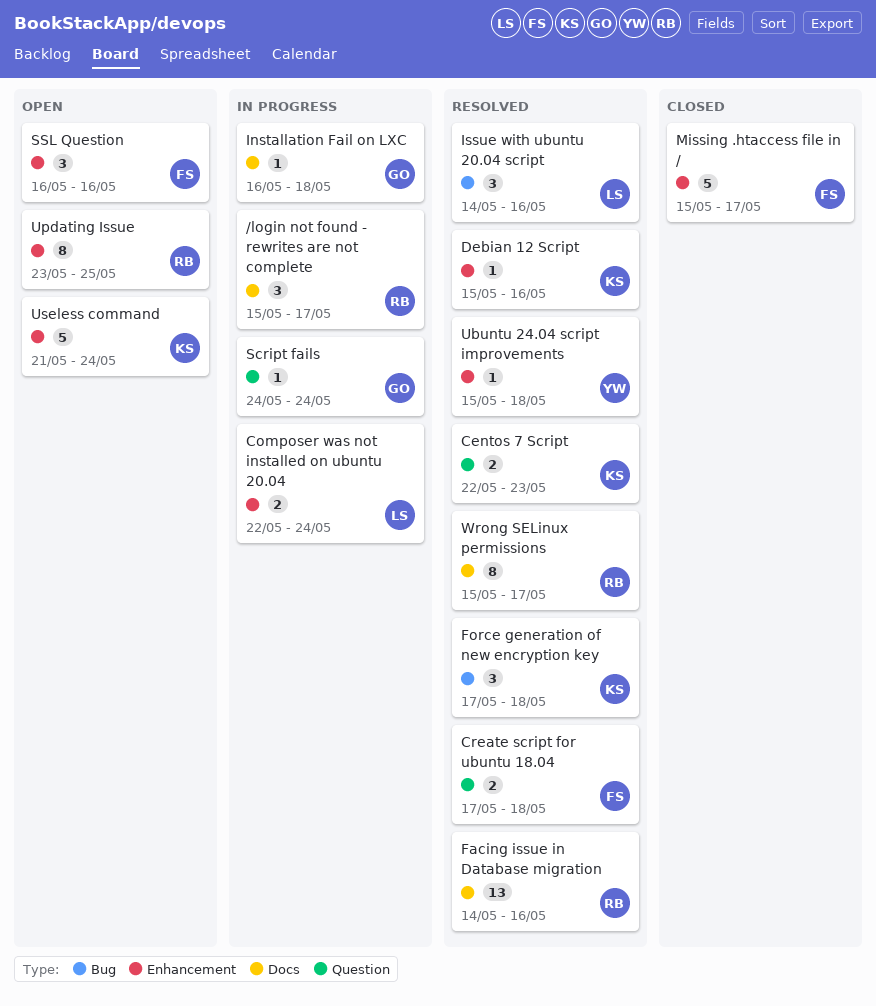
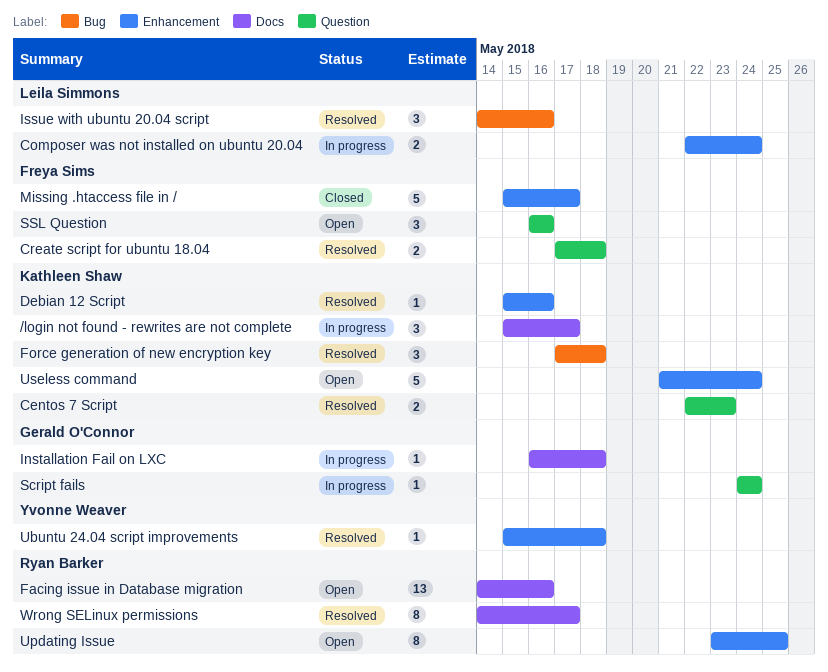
/login not found - rewrites are not complete, owner: Ryan Barker -> Kathleen Shaw
Facing issue in Database migration, status: Resolved -> Open
SSL Question, label: Enhancement -> Question
Wrong SELinux permissions, start: May 15 -> May 14

